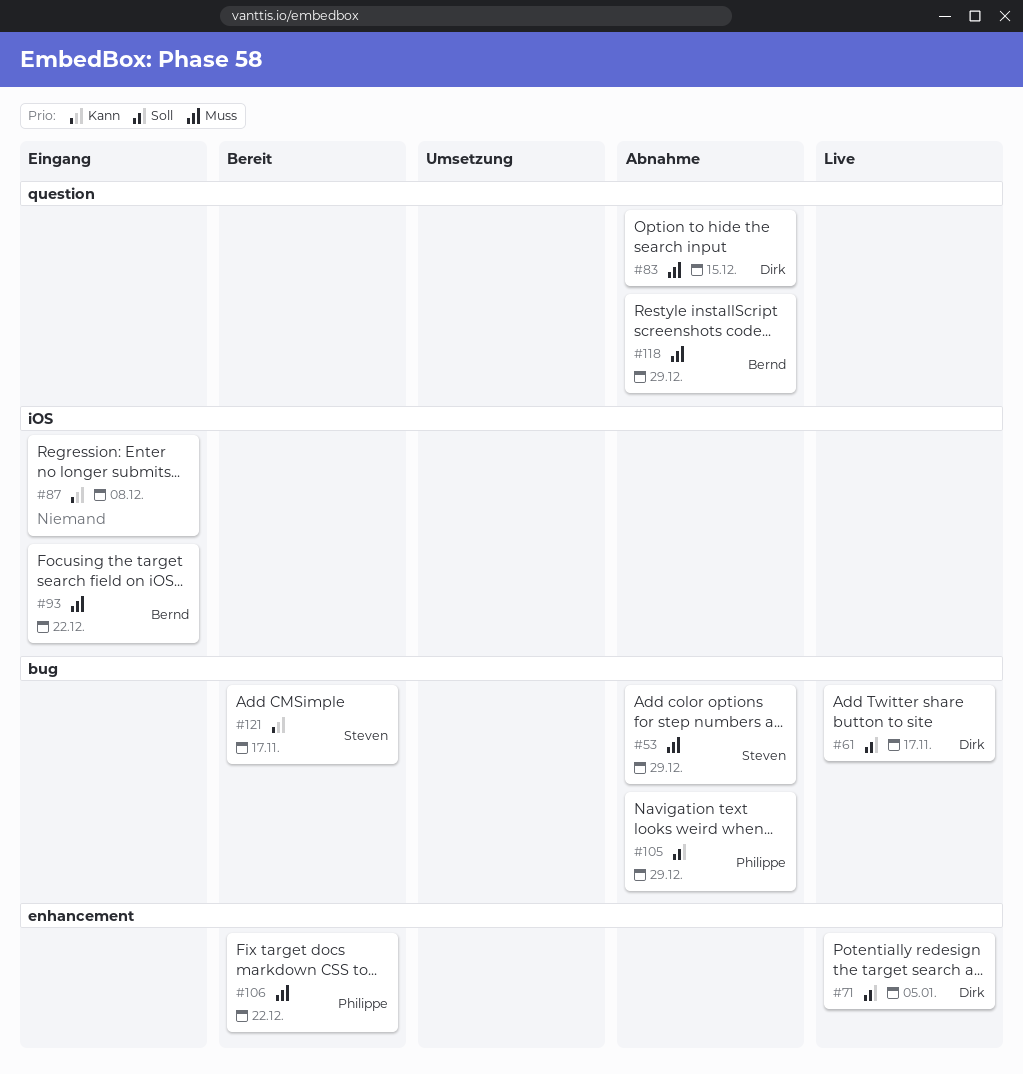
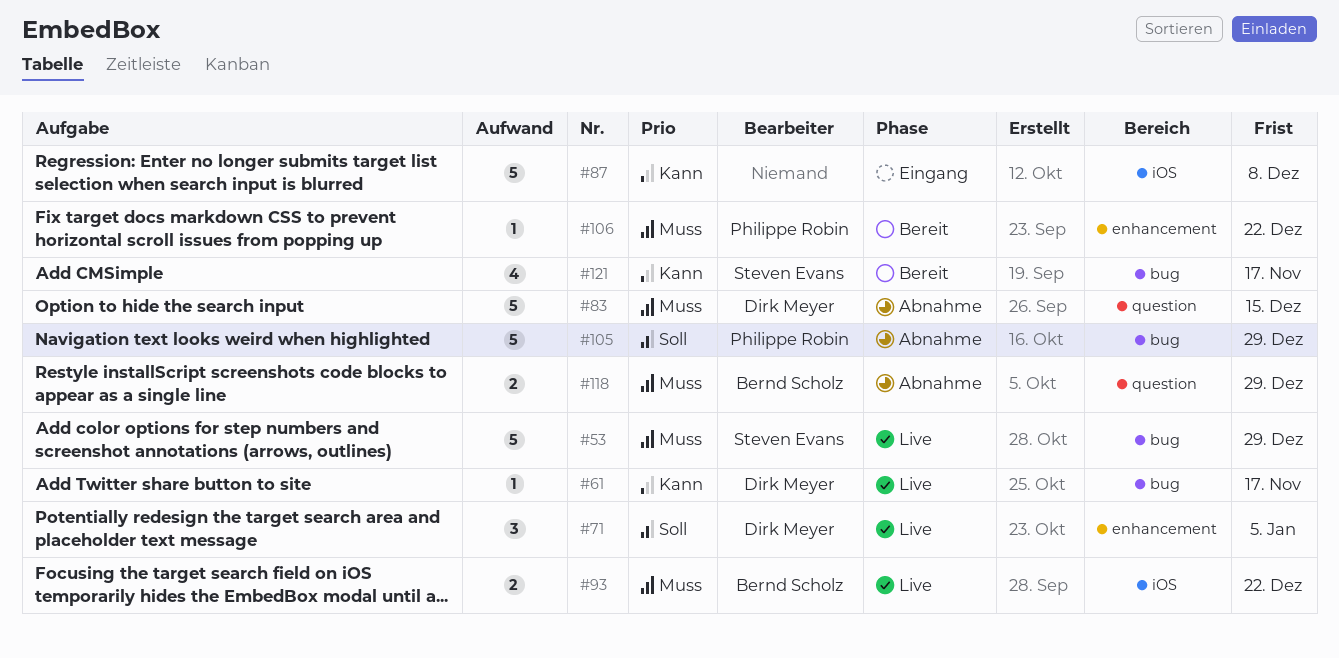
#53, status: Abnahme -> Live
#61, priority: Soll -> Kann
#93, status: Eingang -> Live

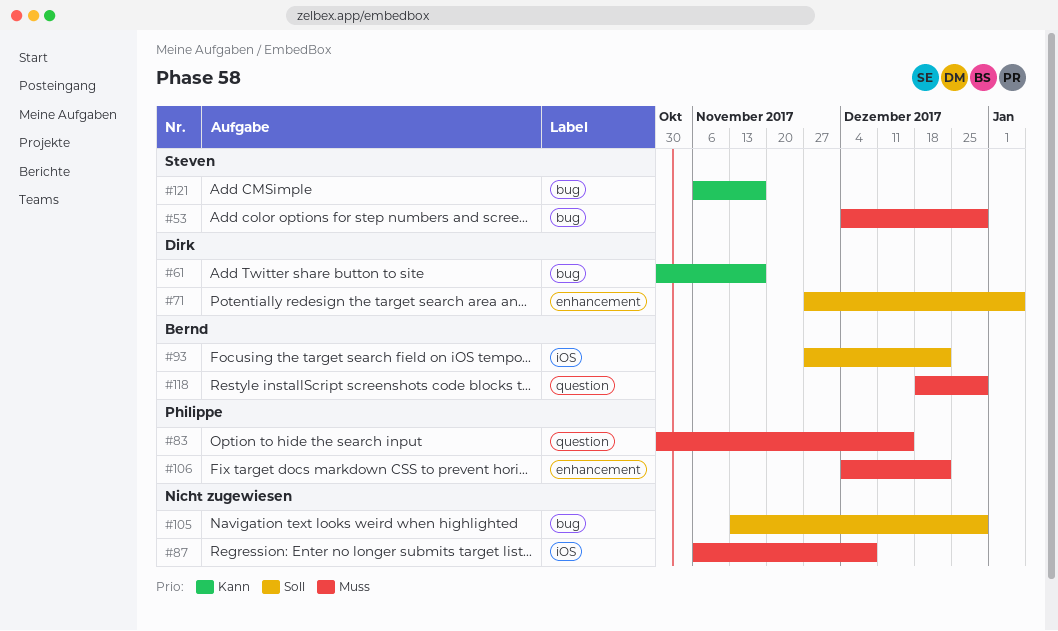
#83, owner: Dirk Meyer -> Philippe Robin
#87, priority: Kann -> Muss
#93, priority: Muss -> Soll
#105, owner: Philippe Robin -> none

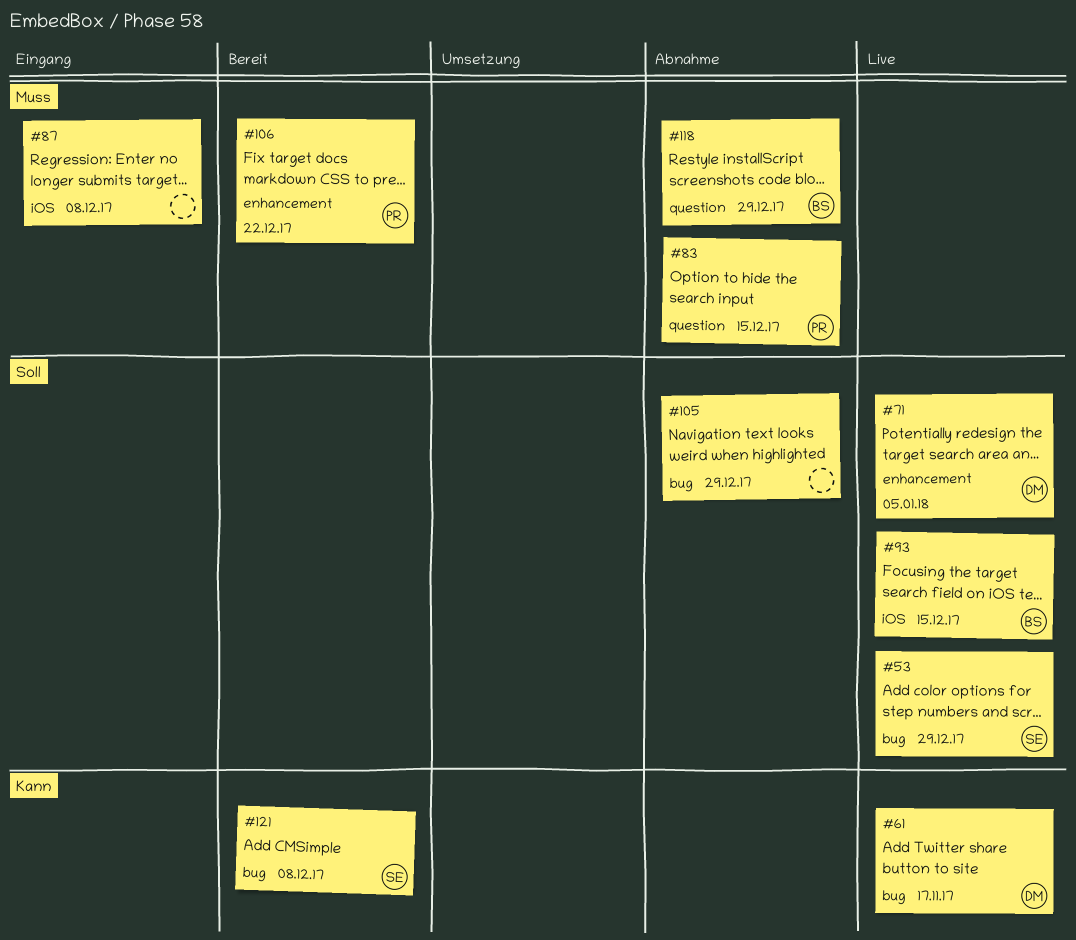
#53, priority: Muss -> Soll
#93, due: Dec 22 -> Dec 15
#121, due: Nov 17 -> Dec 8

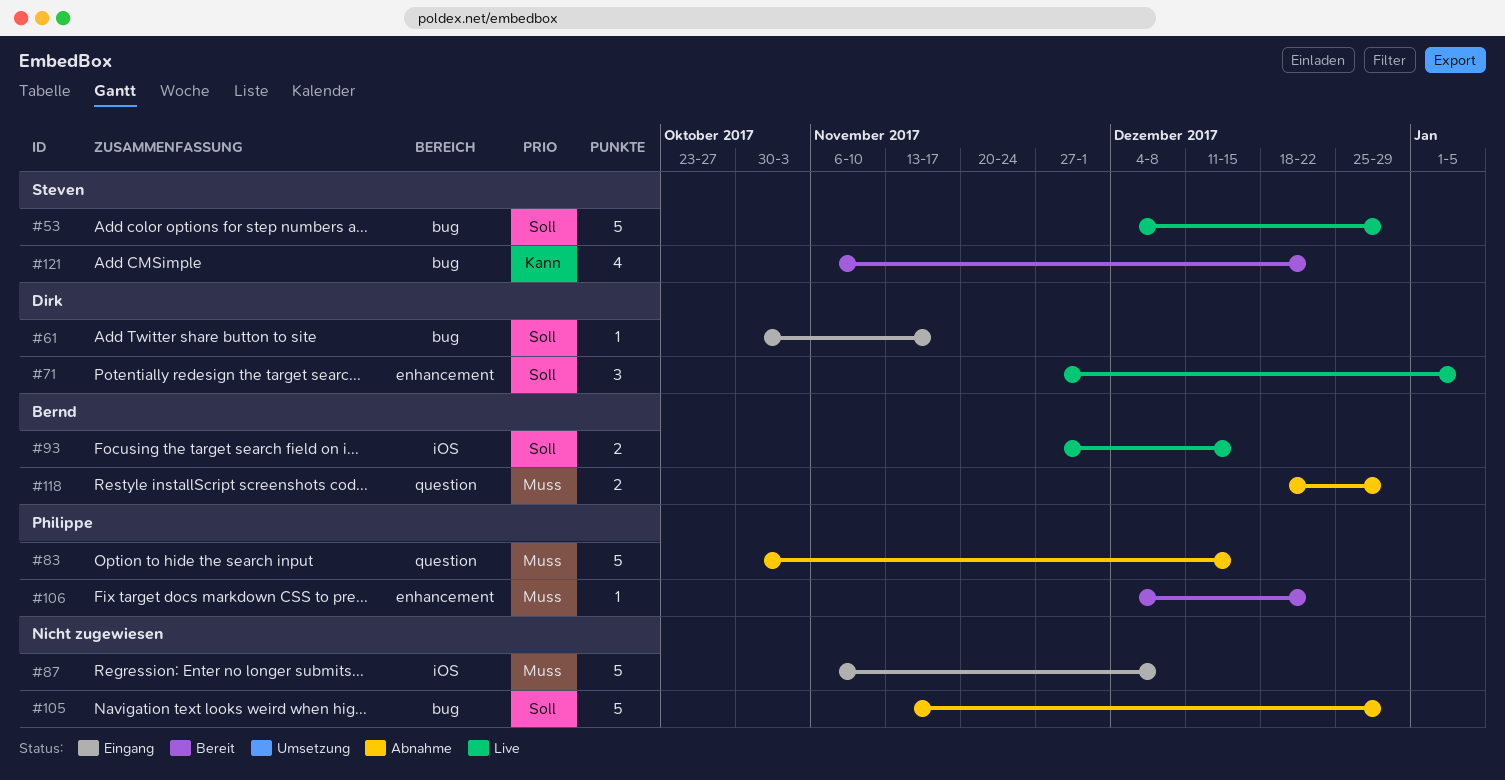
#61, status: Live -> Eingang
#61, priority: Kann -> Soll
#121, due: Dec 8 -> Dec 22

